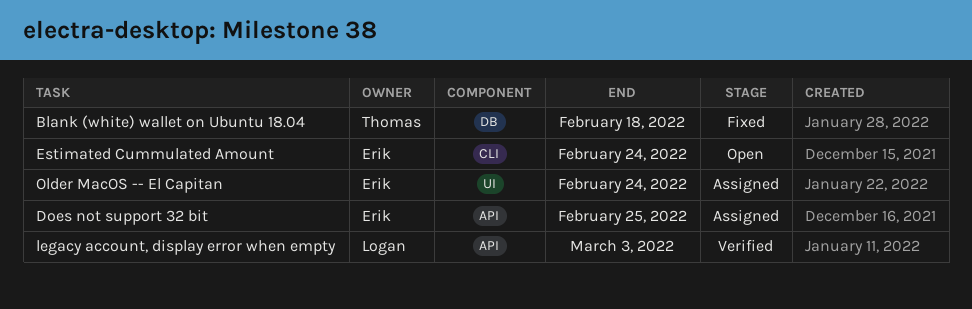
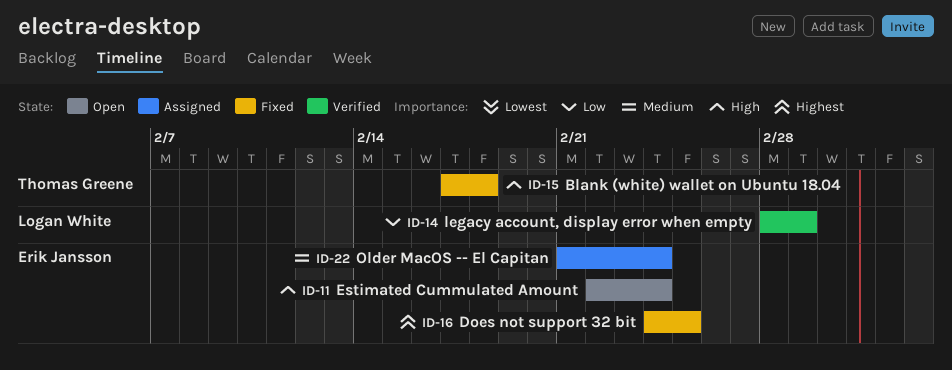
Does not support 32 bit, status: Assigned -> Fixed
legacy account, display error when empty, due: Mar 3 -> Mar 1

